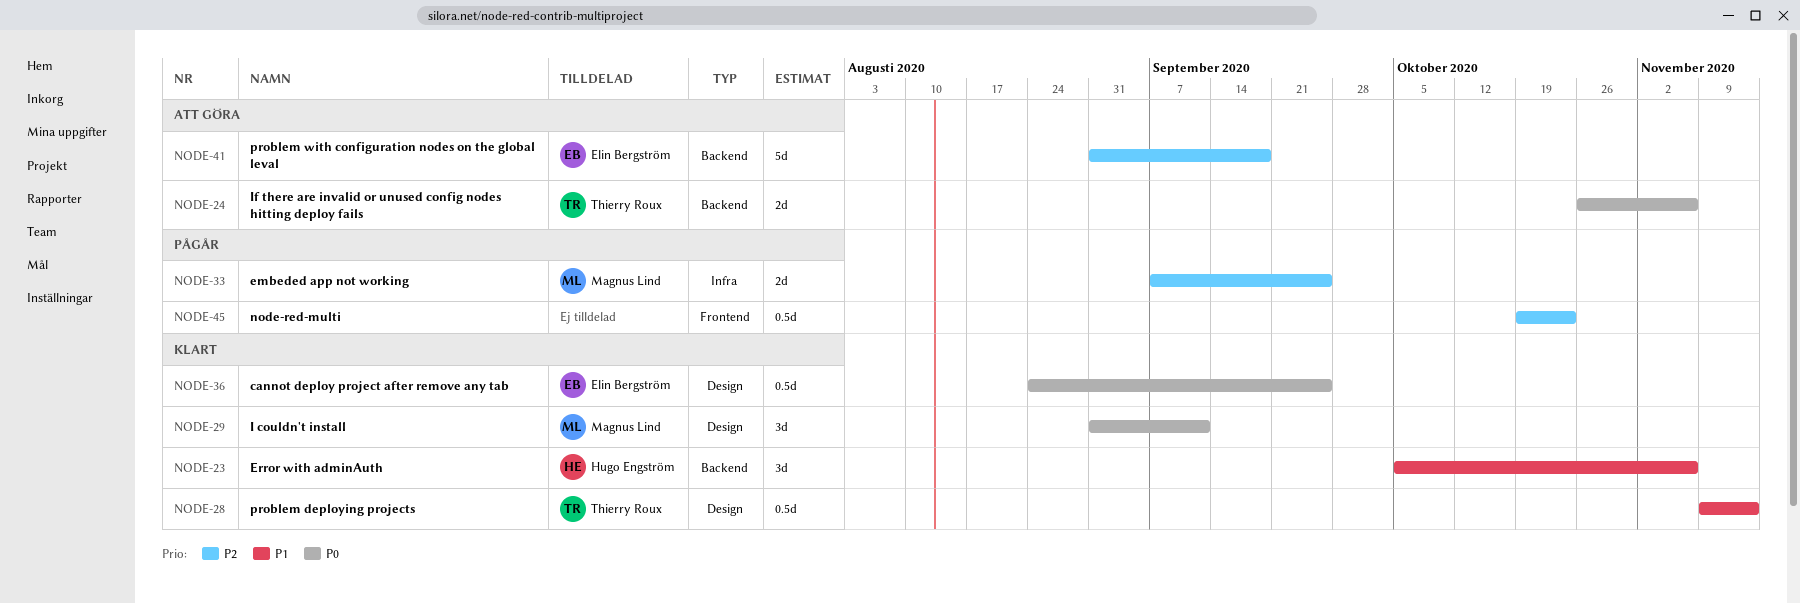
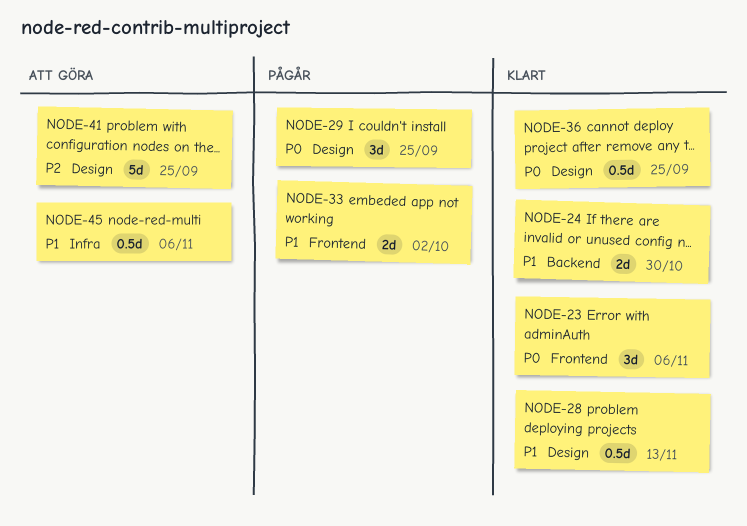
NODE-23, priority: P1 -> P0
NODE-23, label: Backend -> Frontend
NODE-24, status: Att göra -> Klart
NODE-24, priority: P0 -> P1
NODE-24, due: Nov 6 -> Oct 30
NODE-29, status: Klart -> Pågår
NODE-29, due: Sep 11 -> Sep 25
NODE-33, priority: P2 -> P1
NODE-33, label: Infra -> Frontend
NODE-33, due: Sep 25 -> Oct 2
NODE-41, label: Backend -> Design
NODE-41, due: Sep 18 -> Sep 25
NODE-45, status: Pågår -> Att göra
NODE-45, priority: P2 -> P1
NODE-45, label: Frontend -> Infra
NODE-45, due: Oct 23 -> Nov 6

